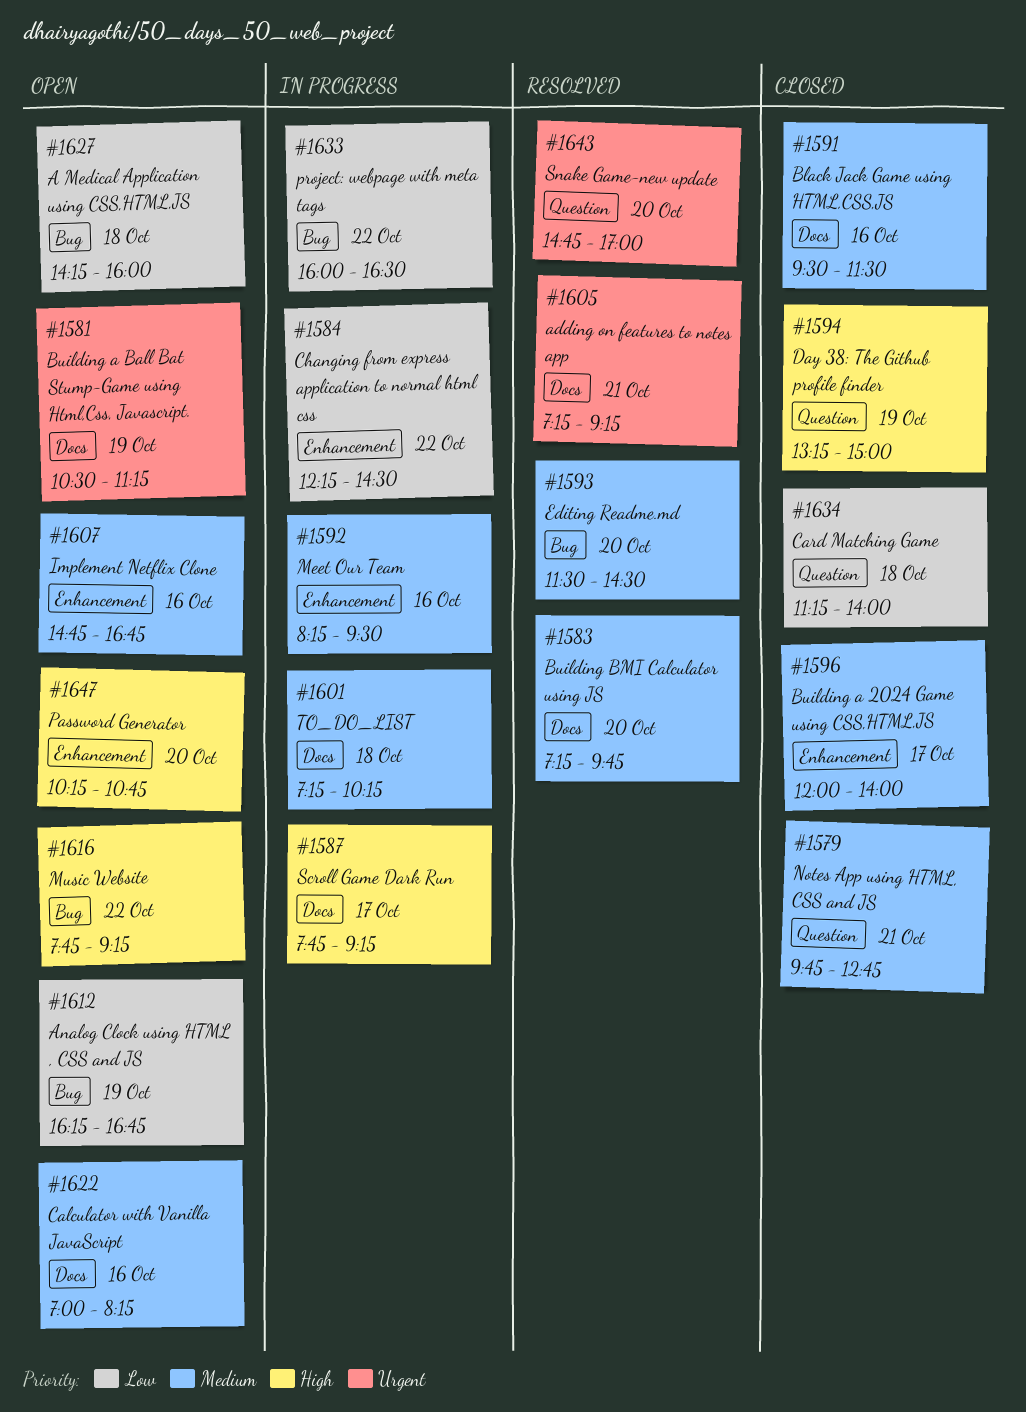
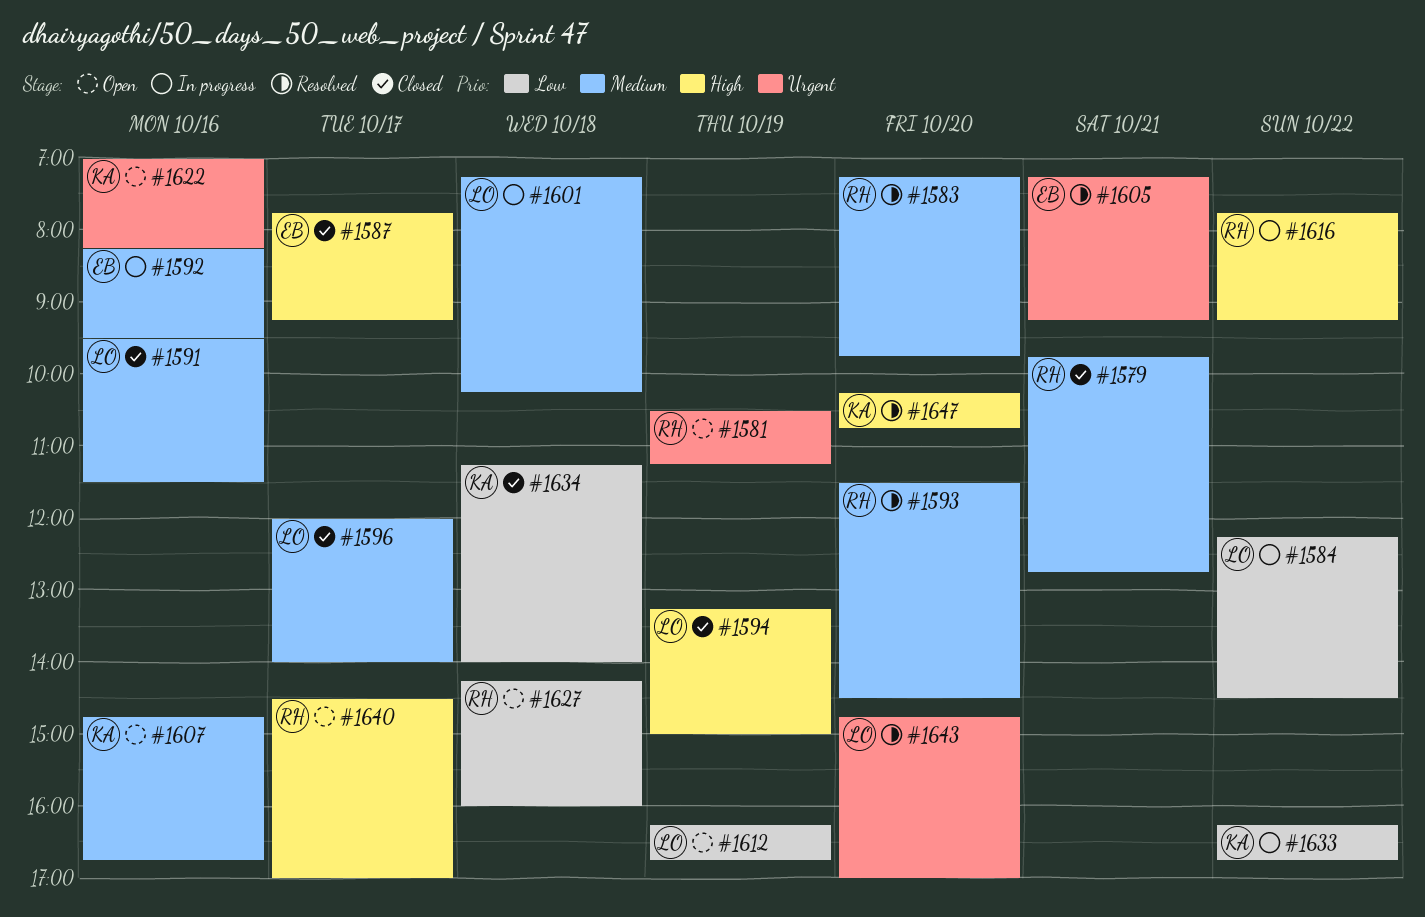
#1587, status: In progress -> Closed
#1616, status: Open -> In progress
#1622, priority: Medium -> Urgent
#1633, begins: 16:00 -> 16:15
#1633, ends: 16:30 -> 16:45
#1640: none -> present
#1647, status: Open -> Resolved

